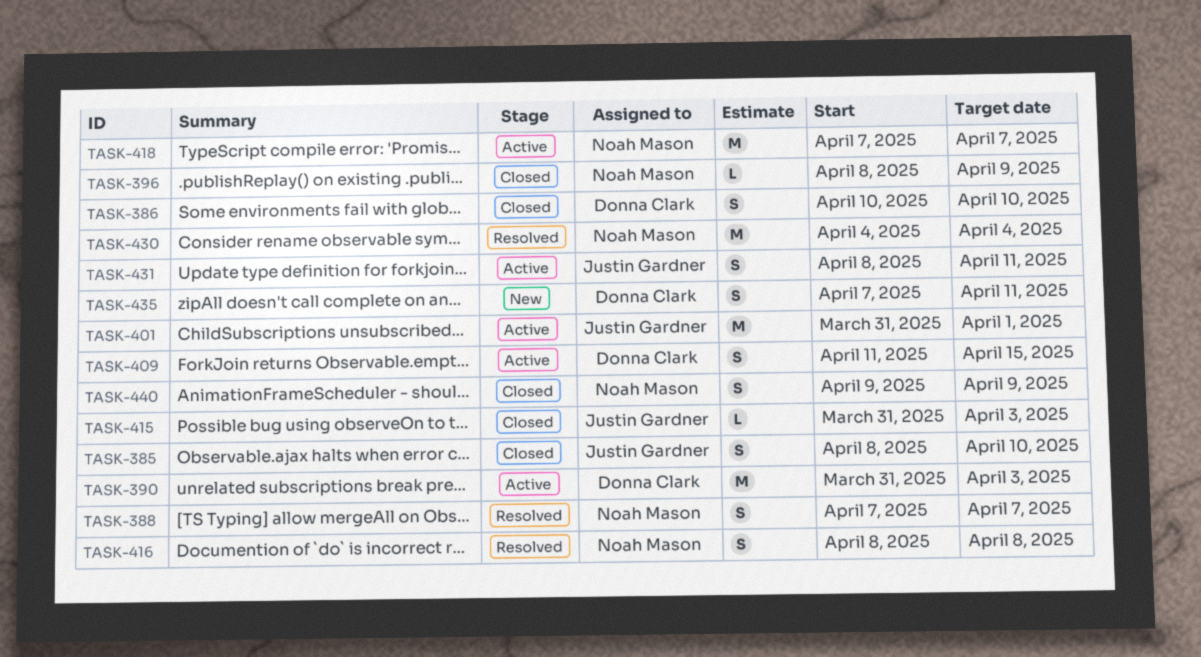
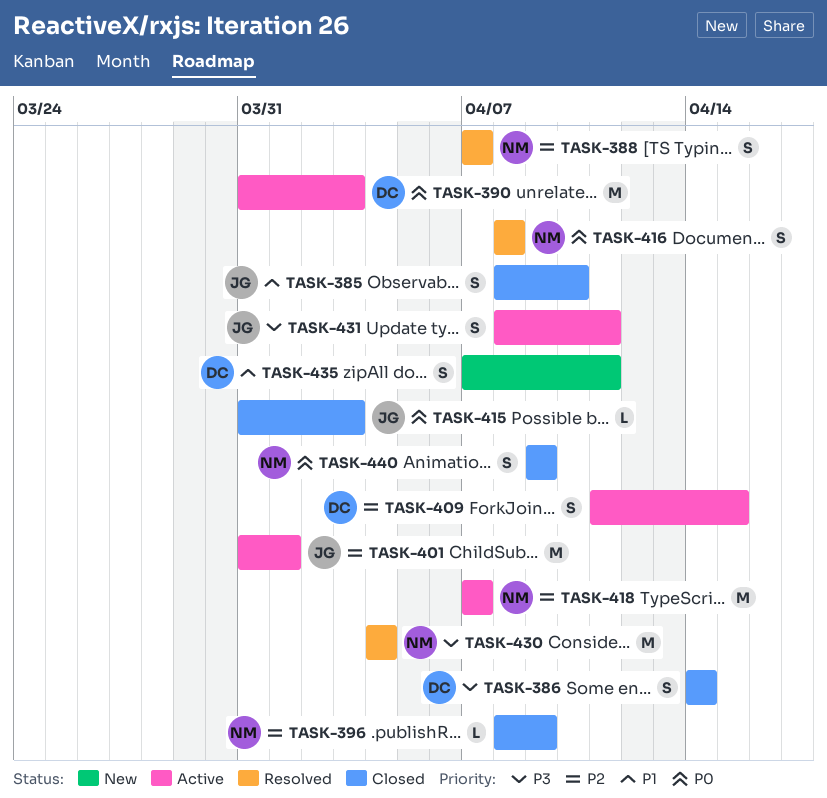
TASK-386, start: Apr 10 -> Apr 14
TASK-386, due: Apr 10 -> Apr 14

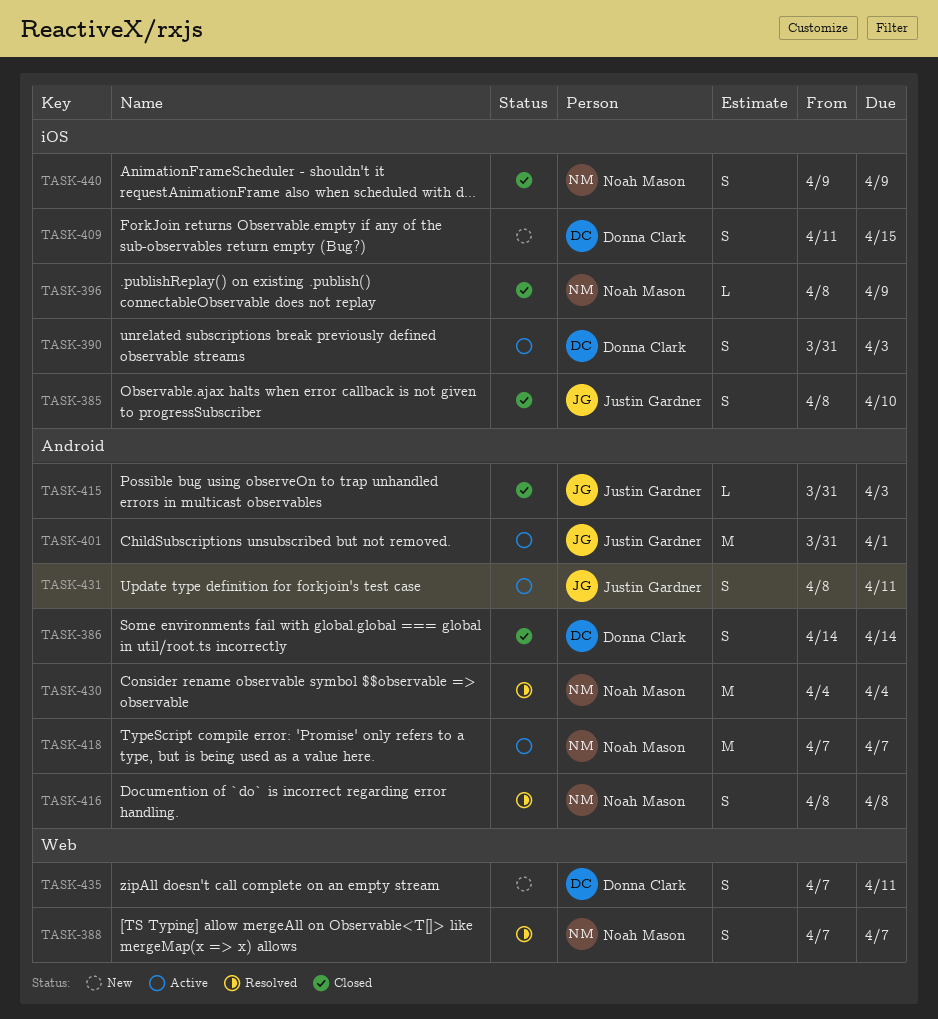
TASK-390, estimate: M -> S
TASK-409, status: Active -> New

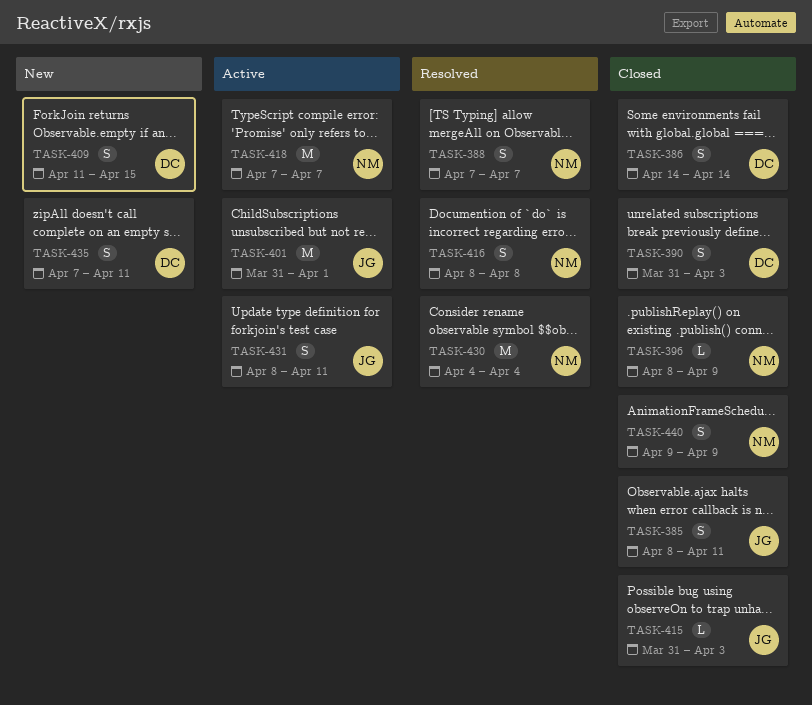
TASK-385, due: Apr 10 -> Apr 11
TASK-390, status: Active -> Closed

